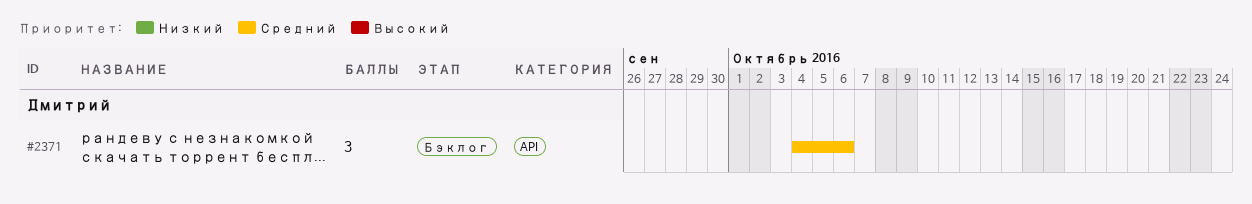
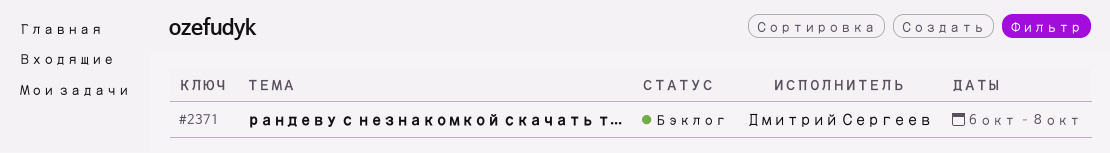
#2371, start: Oct 4 -> Oct 6
#2371, due: Oct 6 -> Oct 8

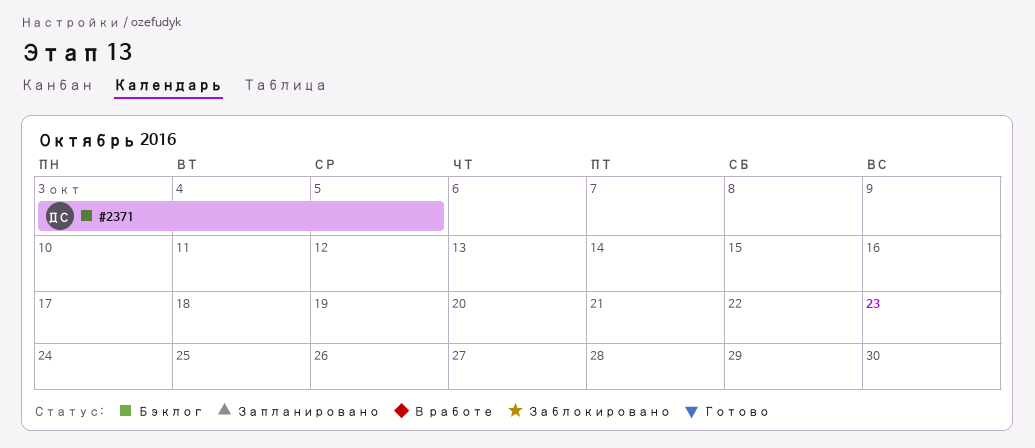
#2371, start: Oct 6 -> Oct 3
#2371, due: Oct 8 -> Oct 5

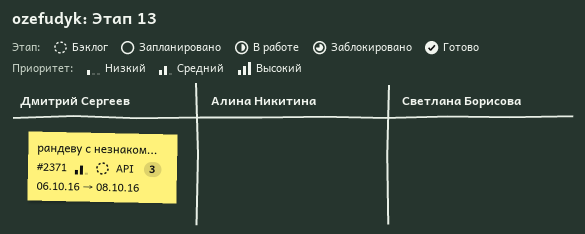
#2371, start: Oct 3 -> Oct 6
#2371, due: Oct 5 -> Oct 8

